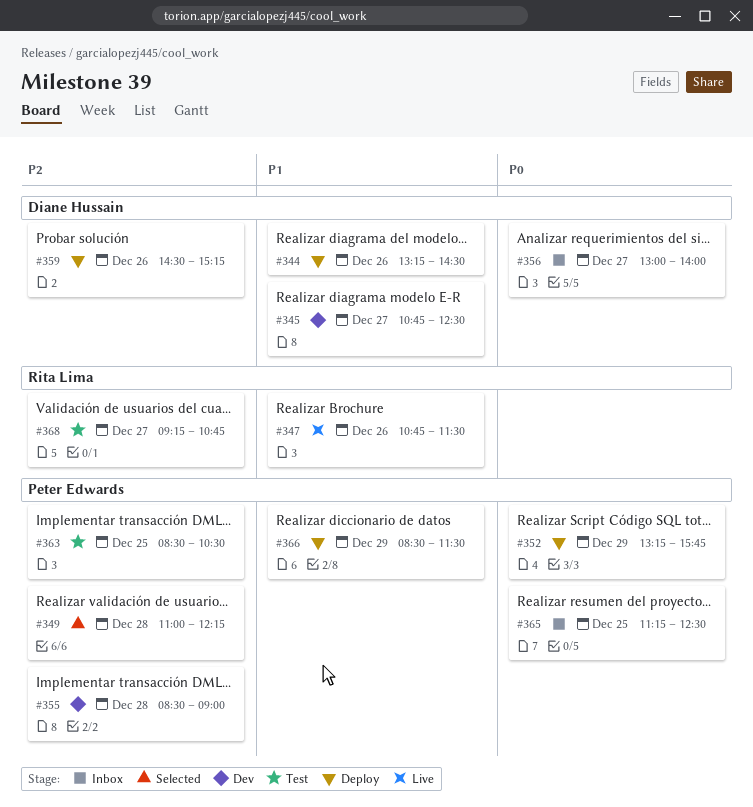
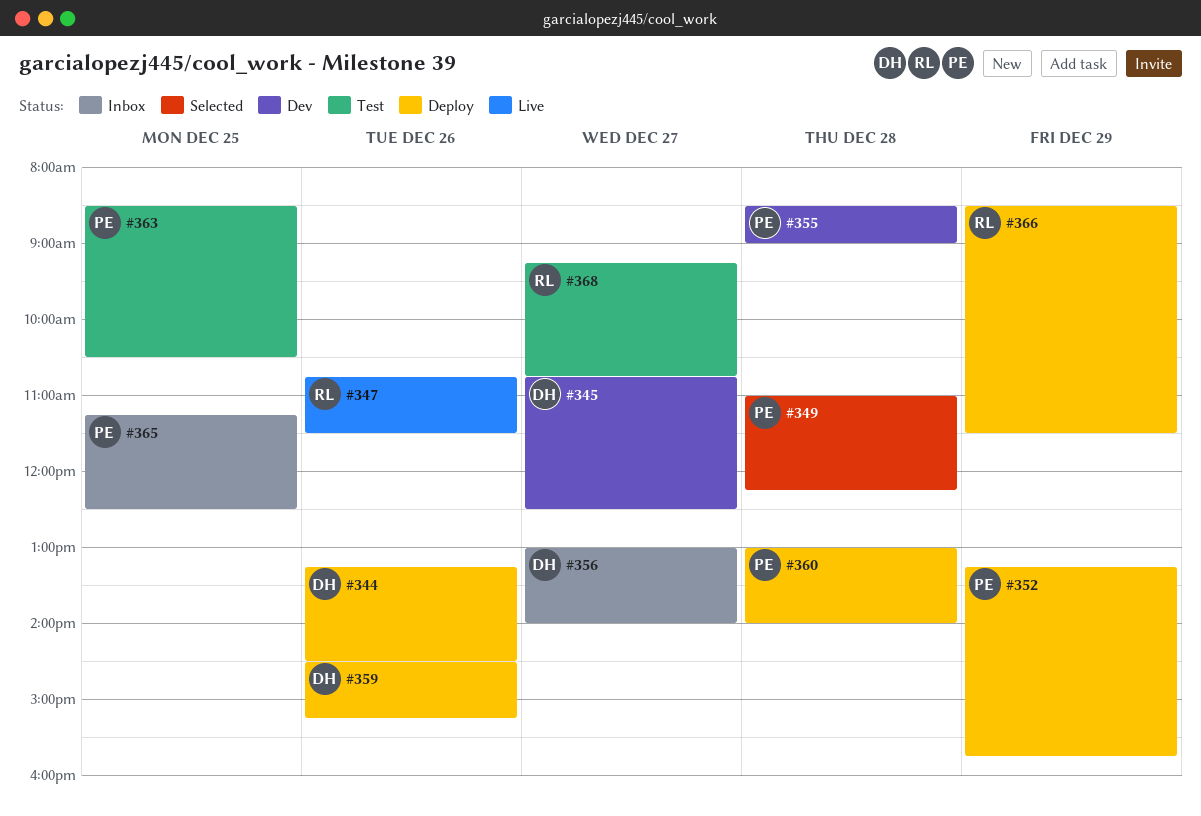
#360: none -> present
#366, owner: Peter Edwards -> Rita Lima

